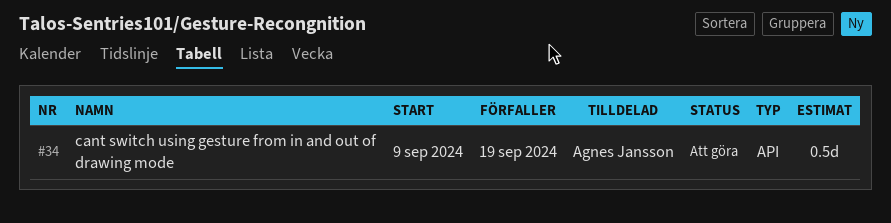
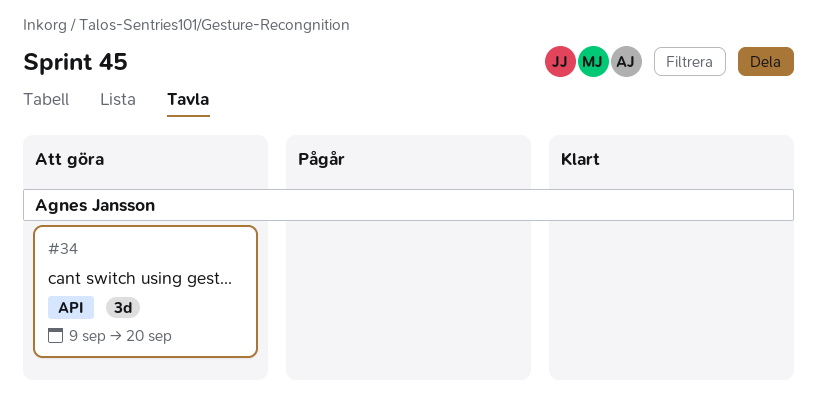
#34, estimate: 0.5d -> 3d
#34, due: Sep 19 -> Sep 20

